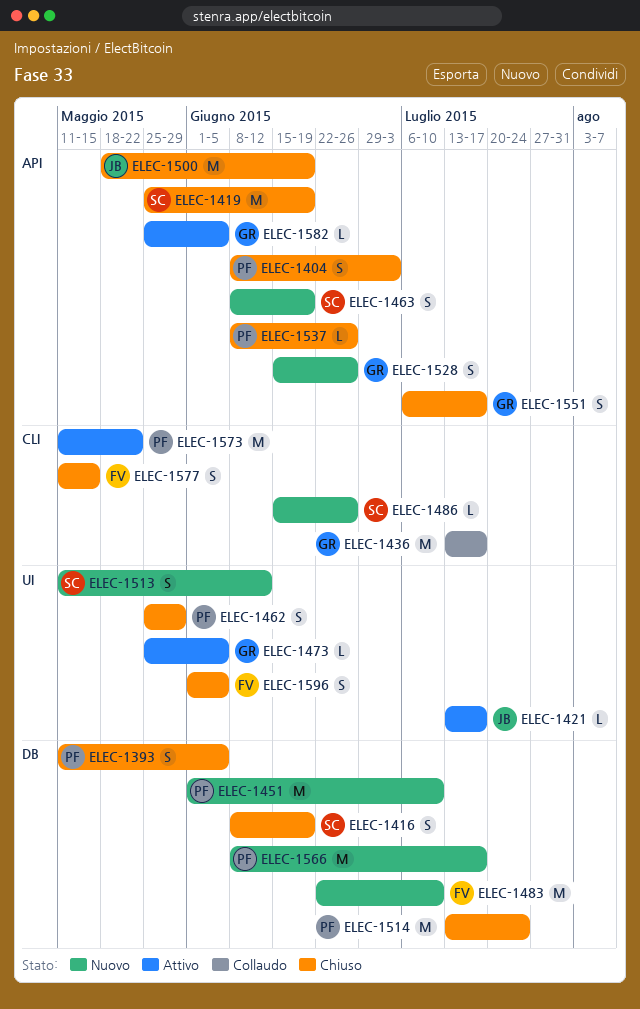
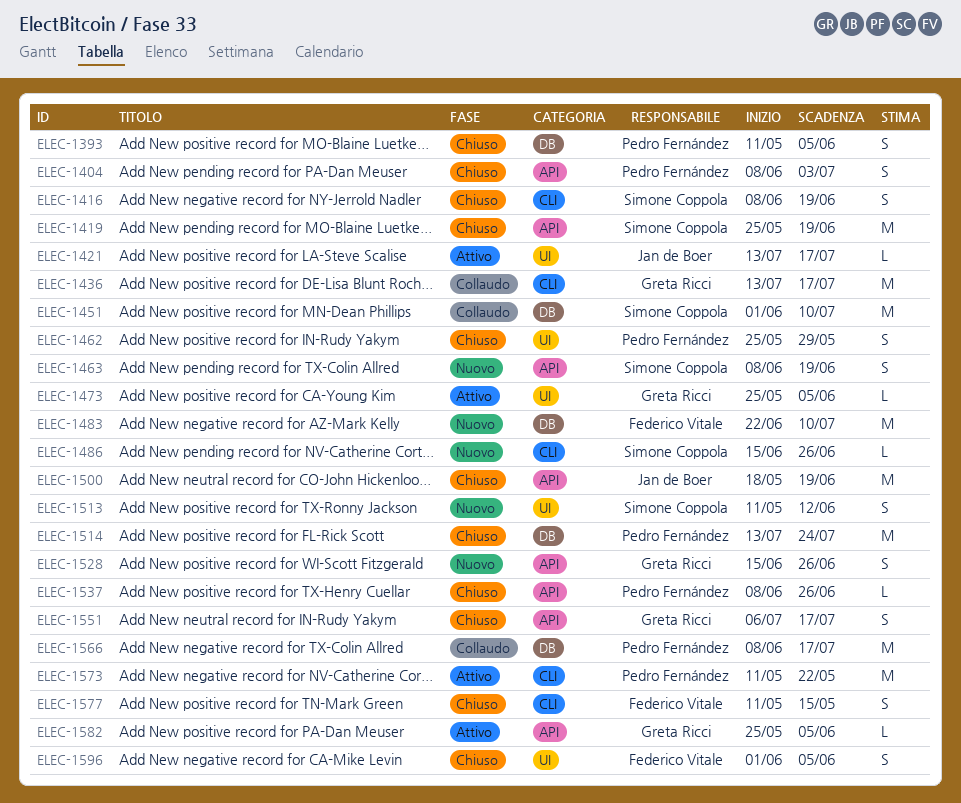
ELEC-1416, label: DB -> CLI
ELEC-1451, status: Nuovo -> Collaudo
ELEC-1451, owner: Pedro Fernández -> Simone Coppola
ELEC-1566, status: Nuovo -> Collaudo

